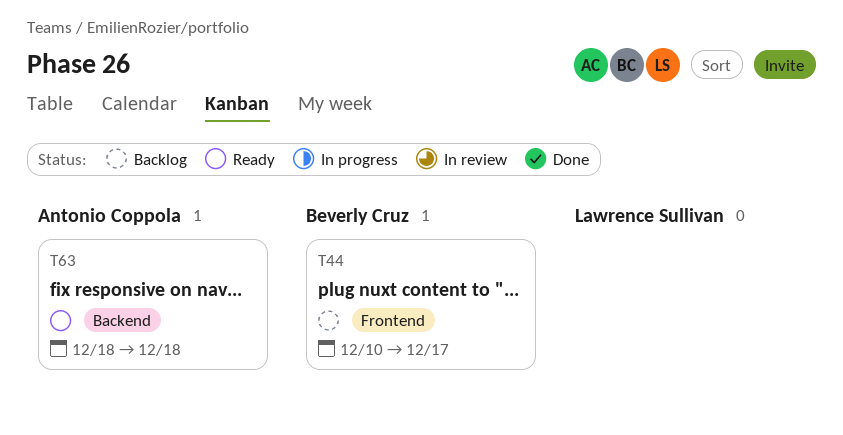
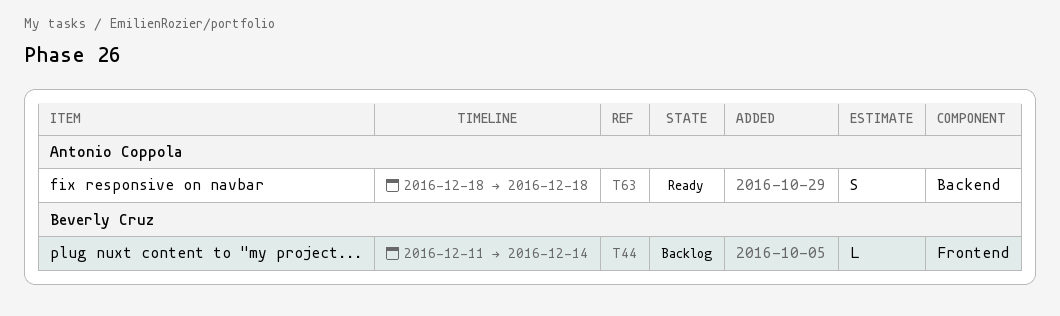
T44, start: Dec 10 -> Dec 11
T44, due: Dec 17 -> Dec 14

